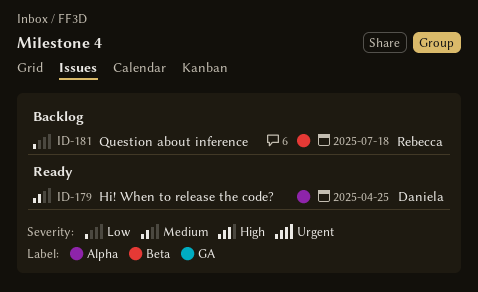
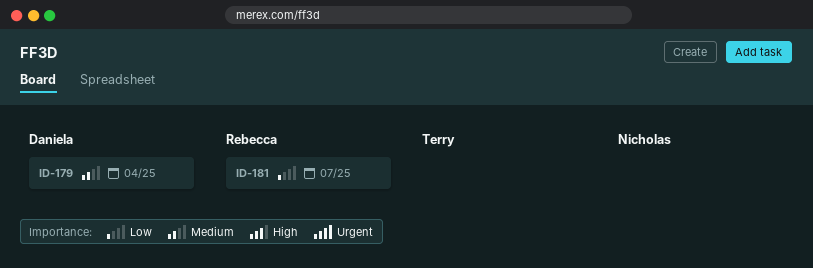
ID-181, due: Jul 18 -> Jul 25

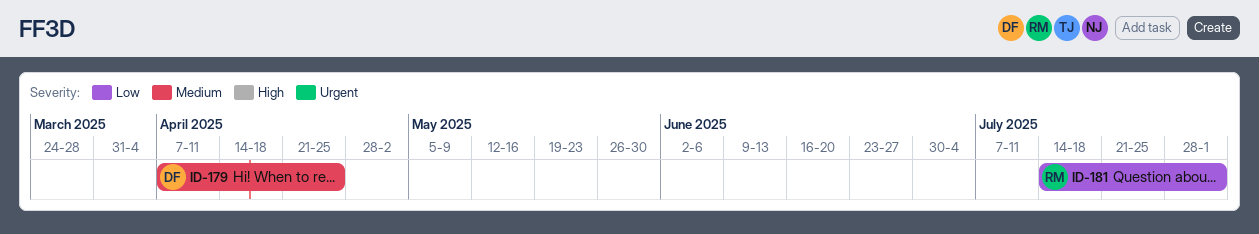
ID-181, due: Jul 25 -> Aug 1

